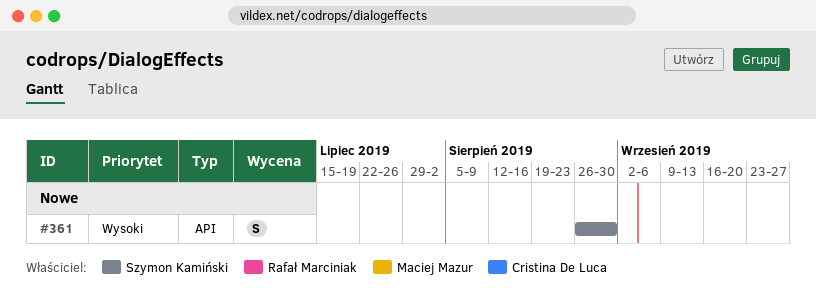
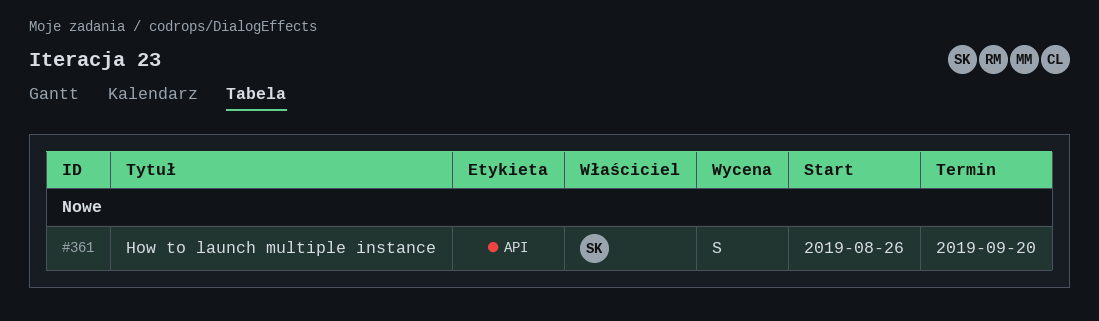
#361, due: Aug 30 -> Sep 20

